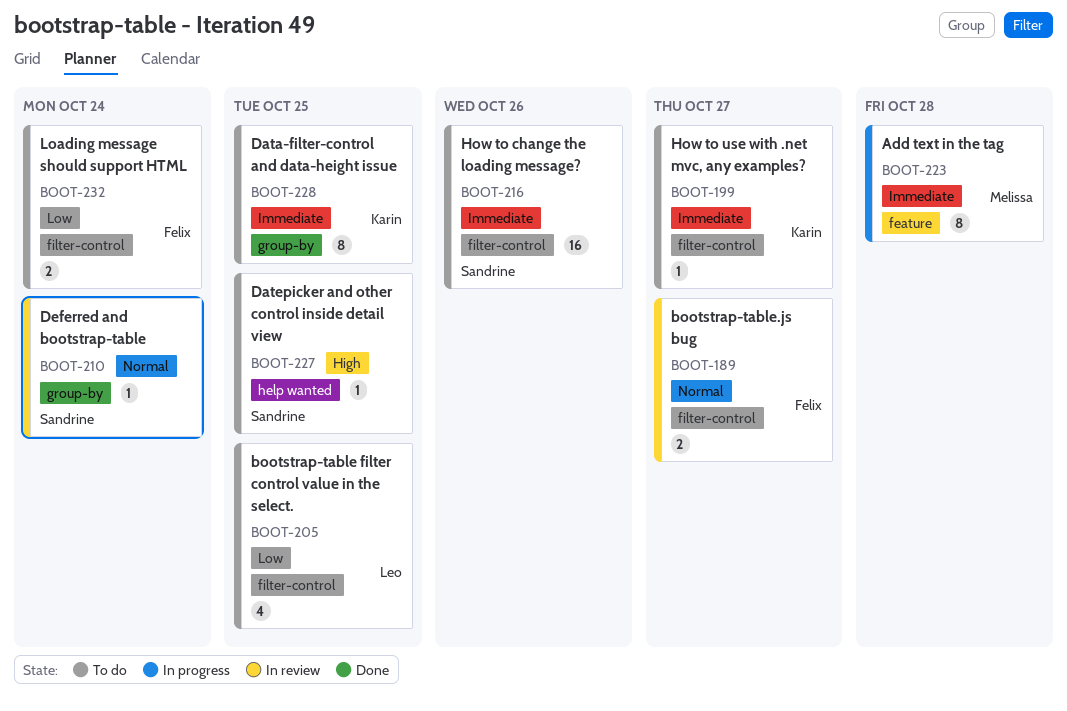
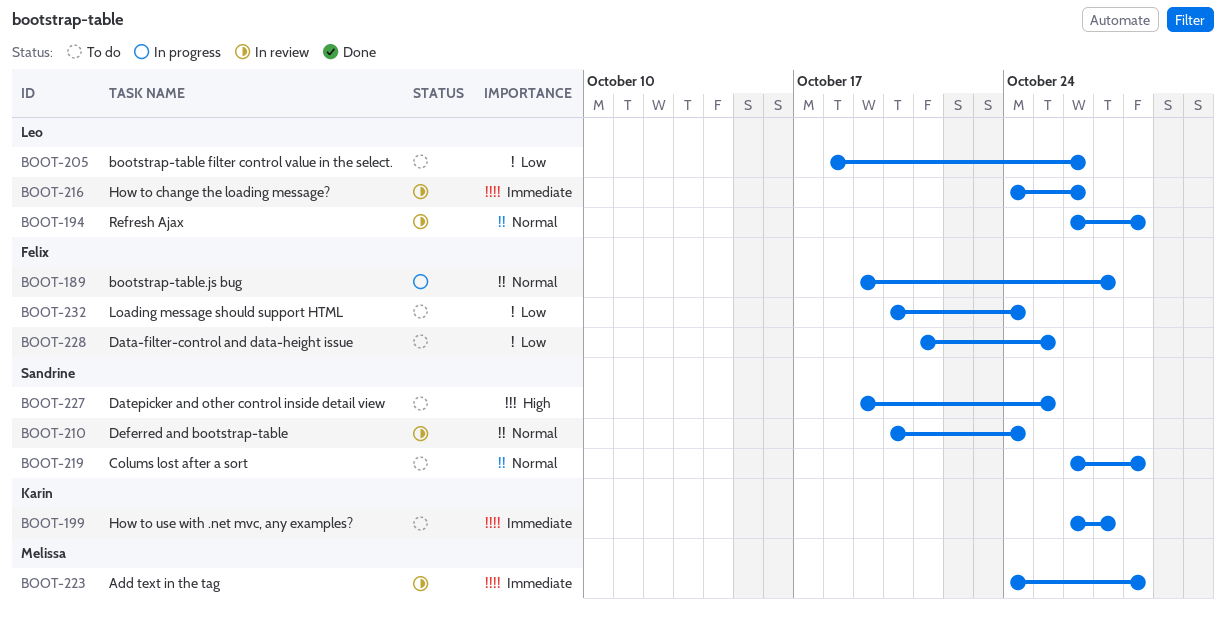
BOOT-189, status: In review -> In progress
BOOT-194: none -> present
BOOT-205, due: Oct 25 -> Oct 26
BOOT-216, status: To do -> In review
BOOT-216, owner: Sandrine -> Leo
BOOT-219: none -> present
BOOT-223, status: In progress -> In review
BOOT-228, owner: Karin -> Felix
BOOT-228, priority: Immediate -> Low

